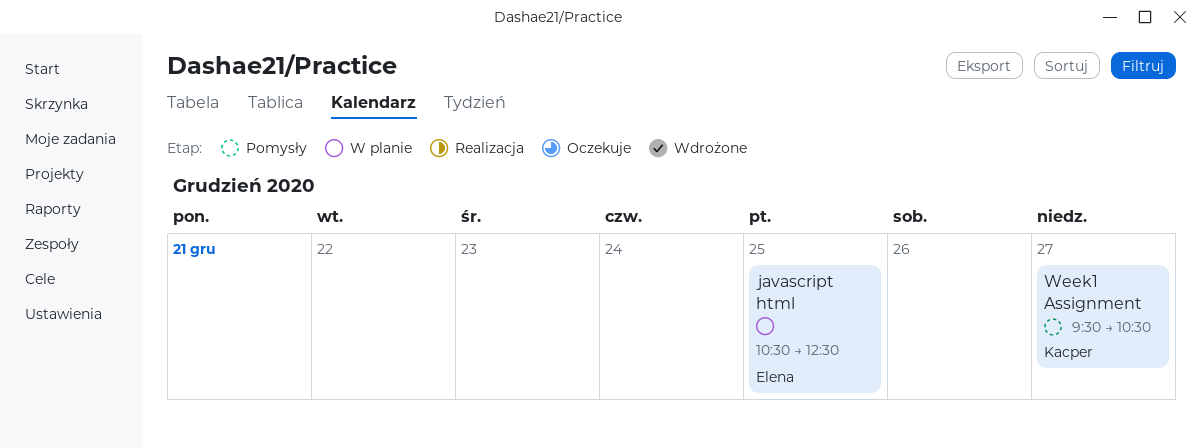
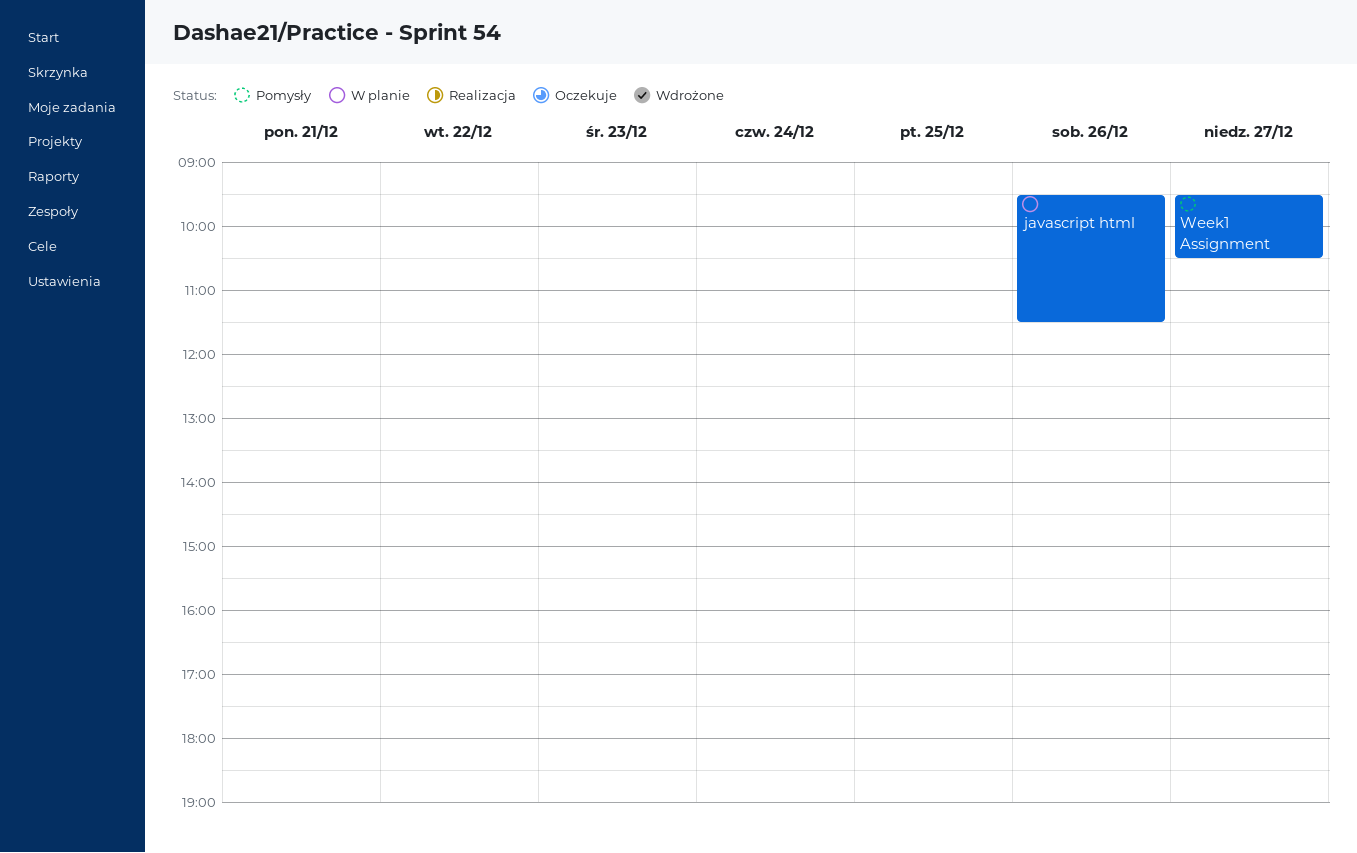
javascript html, day: Dec 25 -> Dec 26
javascript html, begins: 10:30 -> 09:30
javascript html, ends: 12:30 -> 11:30

